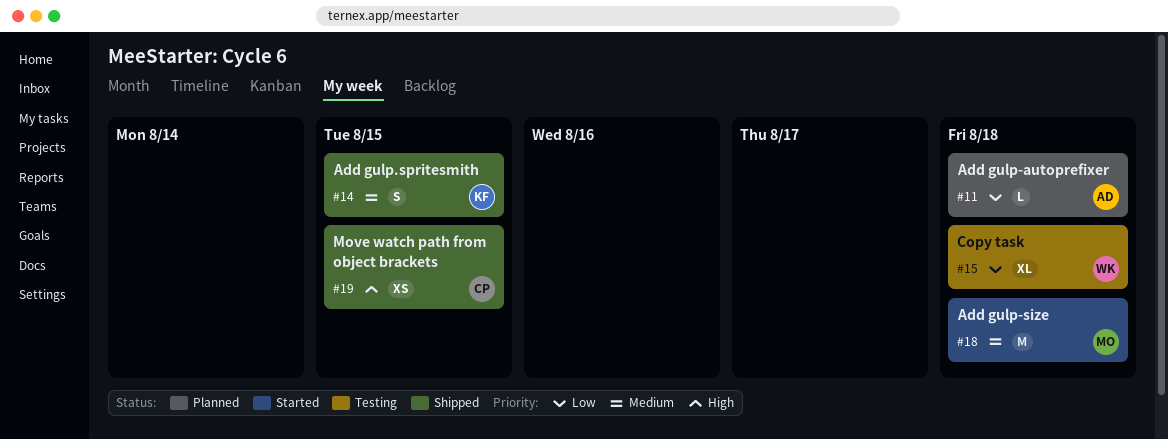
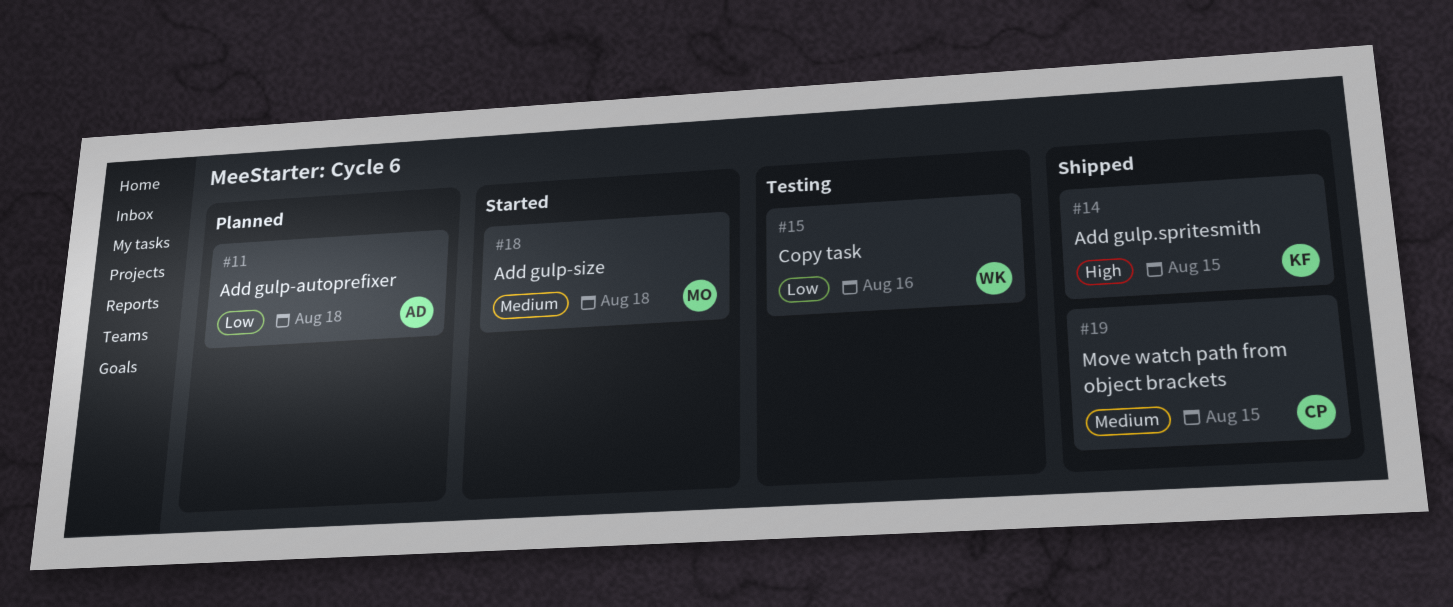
#14, priority: Medium -> High
#15, due: Aug 18 -> Aug 16
#19, priority: High -> Medium

